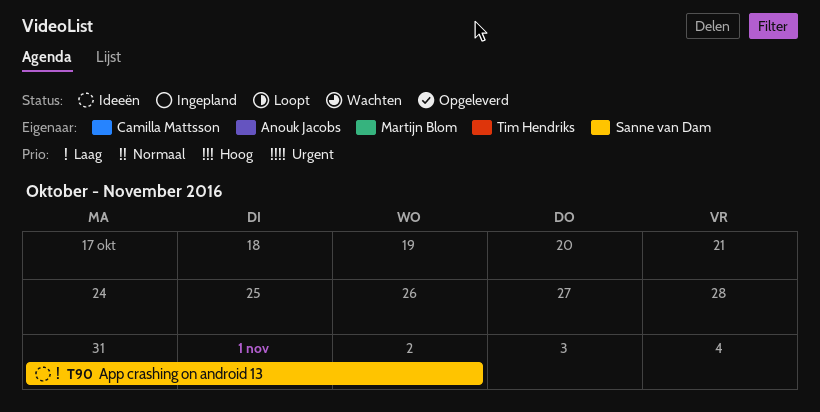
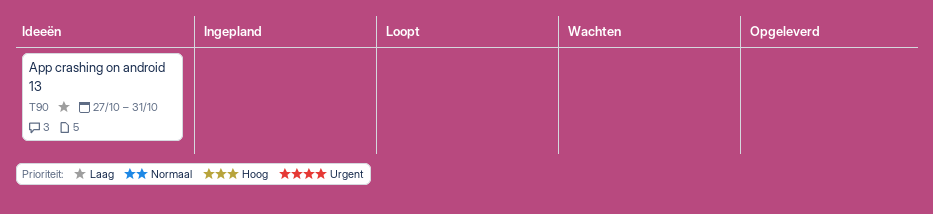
T90, start: Oct 31 -> Oct 27
T90, due: Nov 2 -> Oct 31

